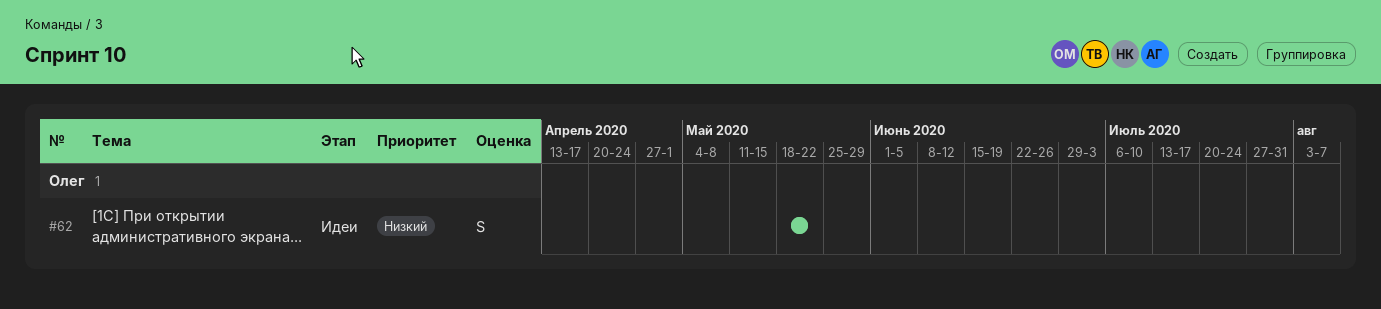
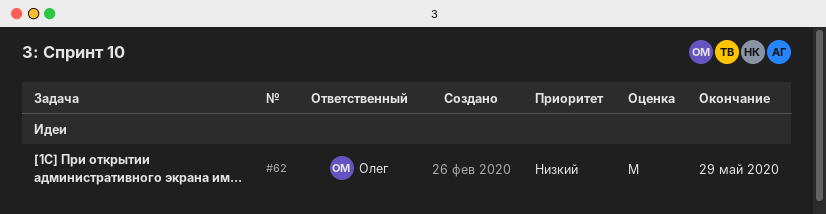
#62, estimate: S -> M
#62, due: May 22 -> May 29

